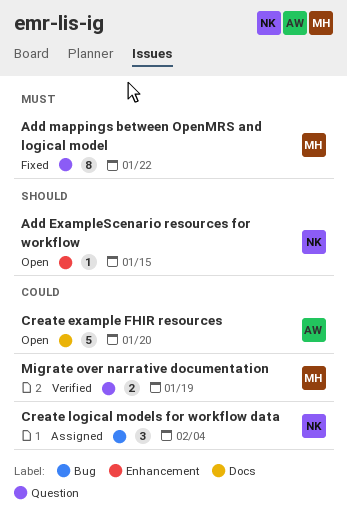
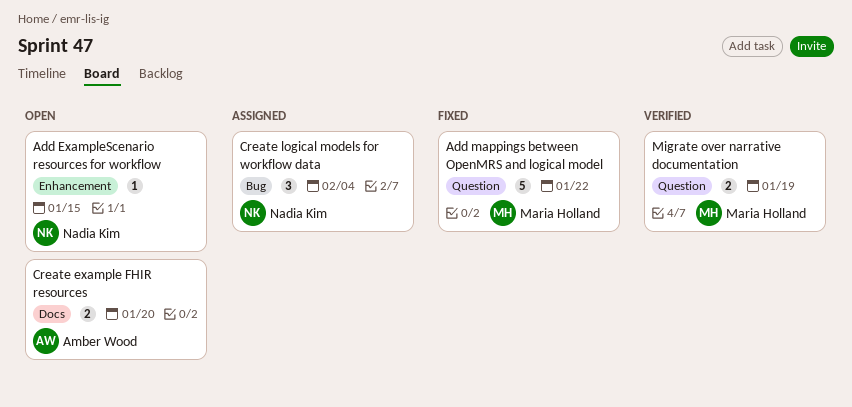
Add mappings between OpenMRS and logical model, estimate: 8 -> 5
Create example FHIR resources, estimate: 5 -> 2

